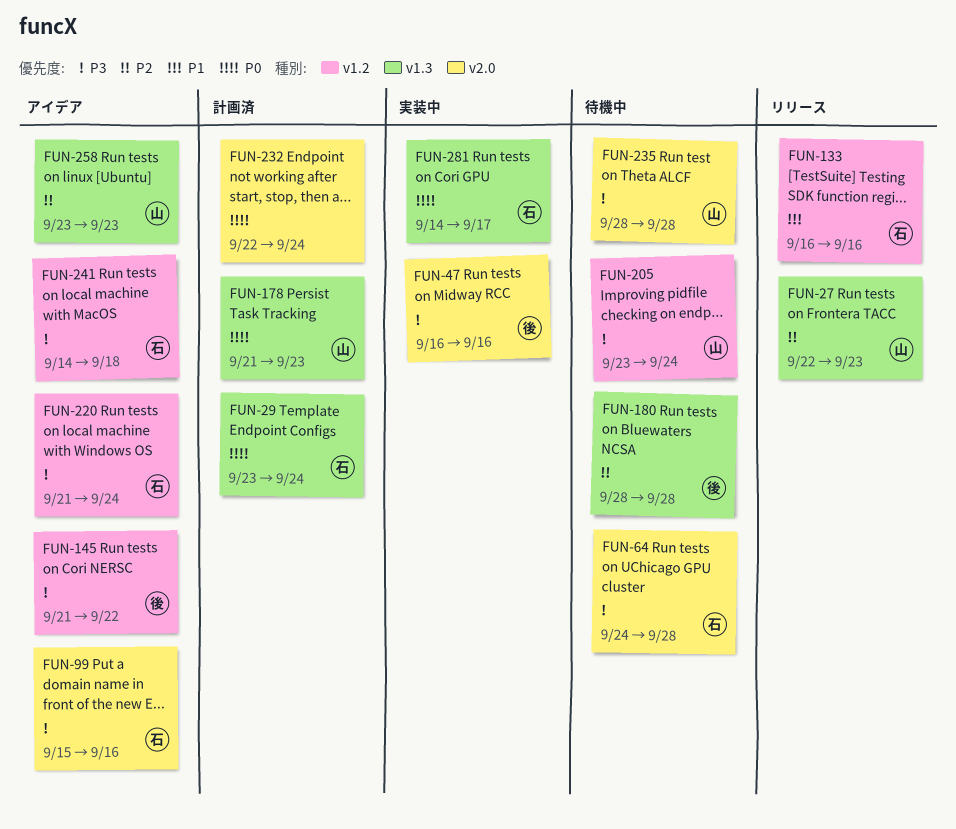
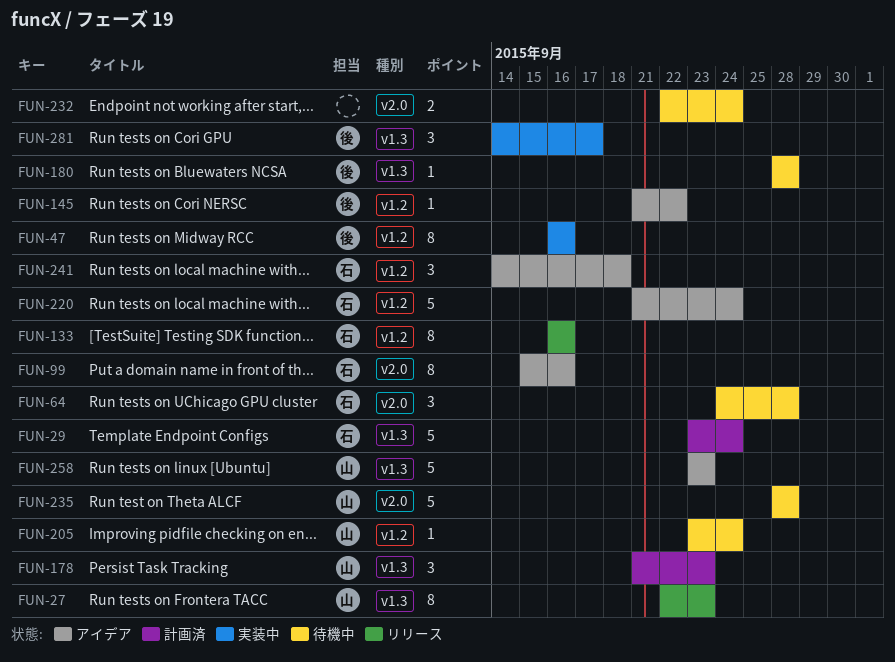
FUN-47, label: v2.0 -> v1.2
FUN-232, status: 計画済 -> 待機中
FUN-281, owner: 石 -> 後

